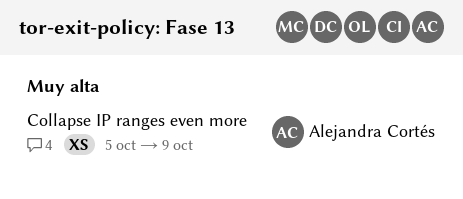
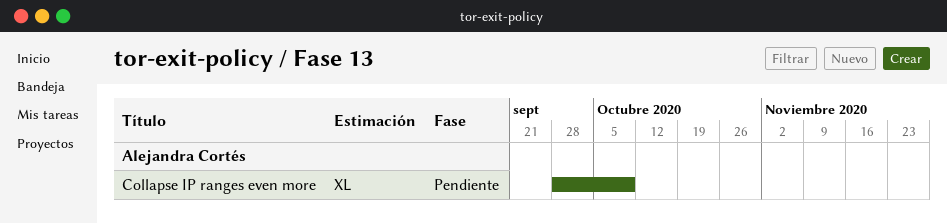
Collapse IP ranges even more, estimate: XS -> XL
Collapse IP ranges even more, start: Oct 5 -> Sep 28

